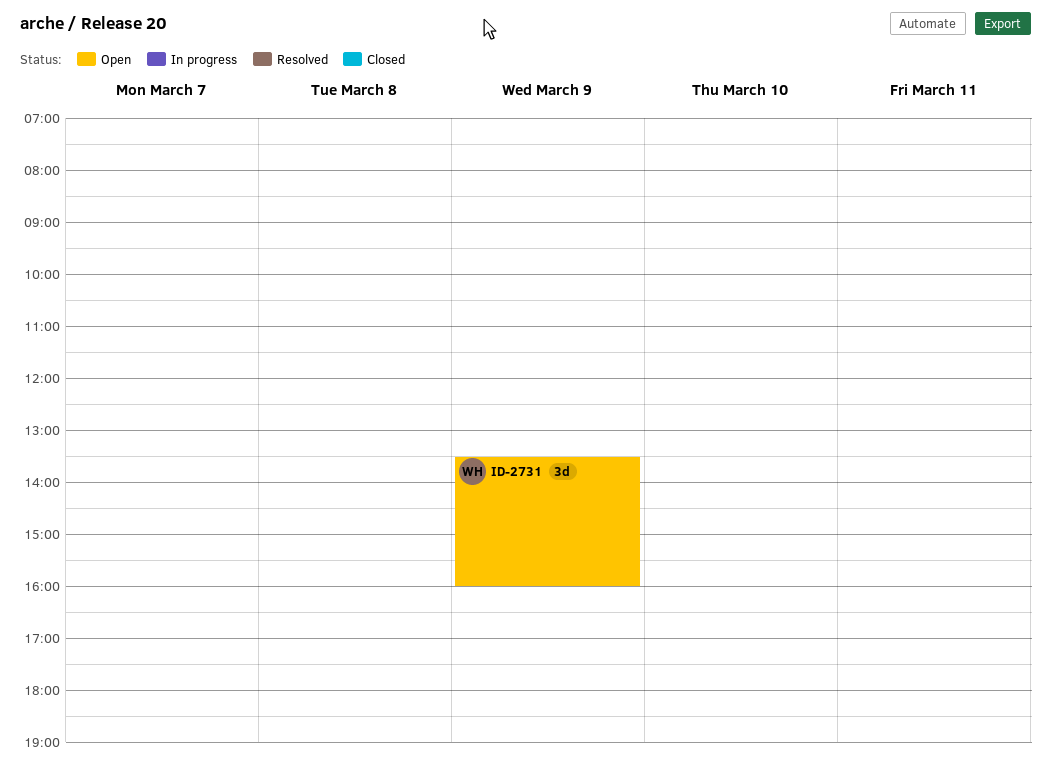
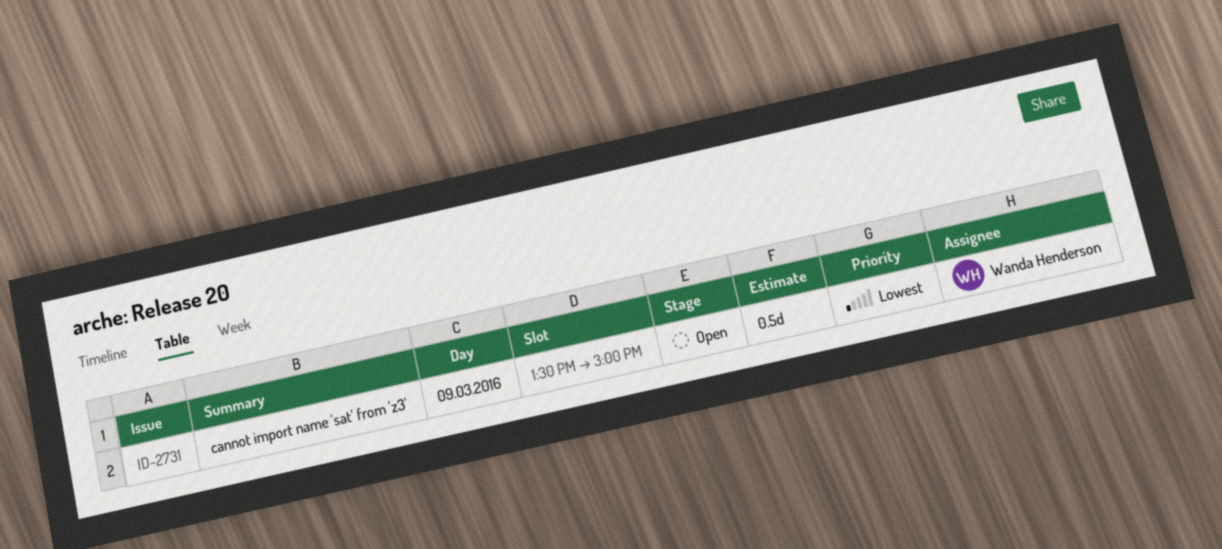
ID-2731, estimate: 3d -> 0.5d
ID-2731, ends: 16:00 -> 15:00

